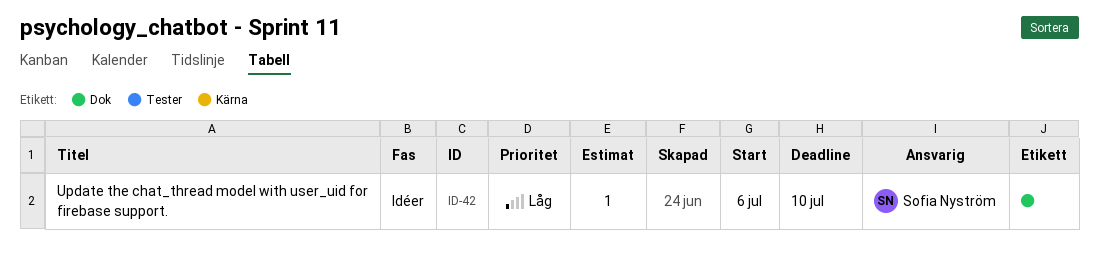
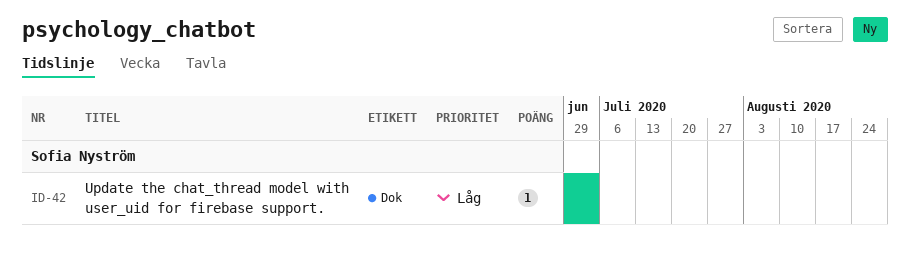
ID-42, start: Jul 6 -> Jun 29
ID-42, due: Jul 10 -> Jul 3

